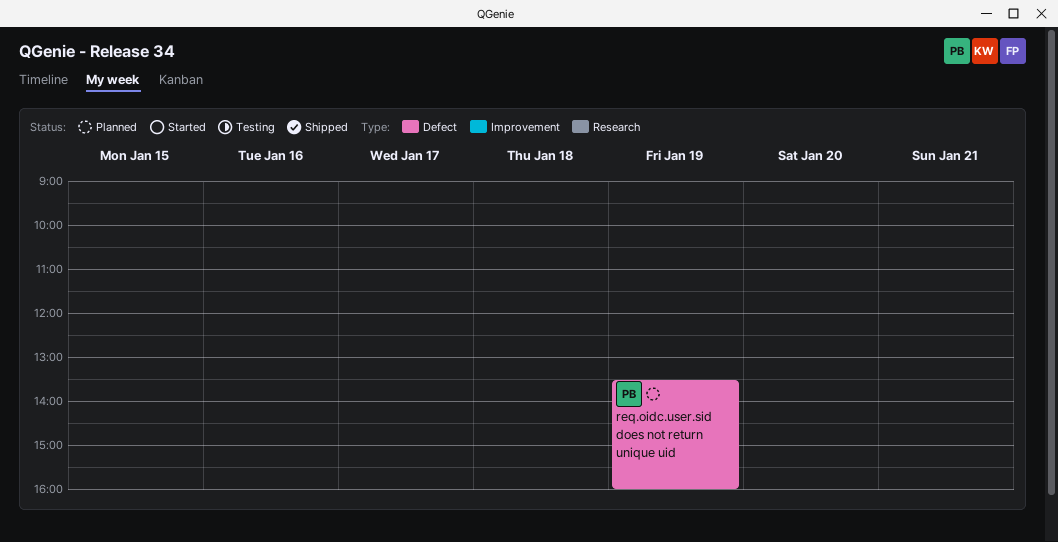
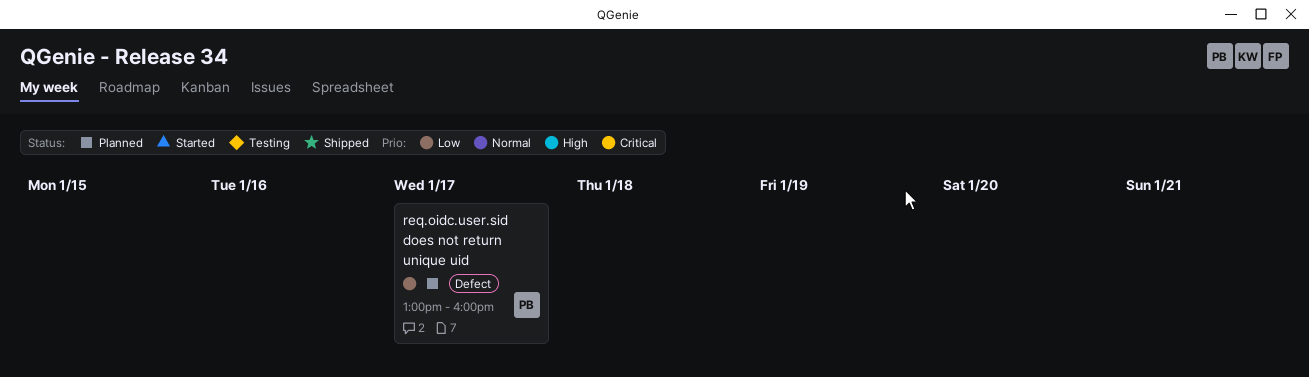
req.oidc.user.sid does not return unique uid, day: Jan 19 -> Jan 17
req.oidc.user.sid does not return unique uid, begins: 13:30 -> 13:00

